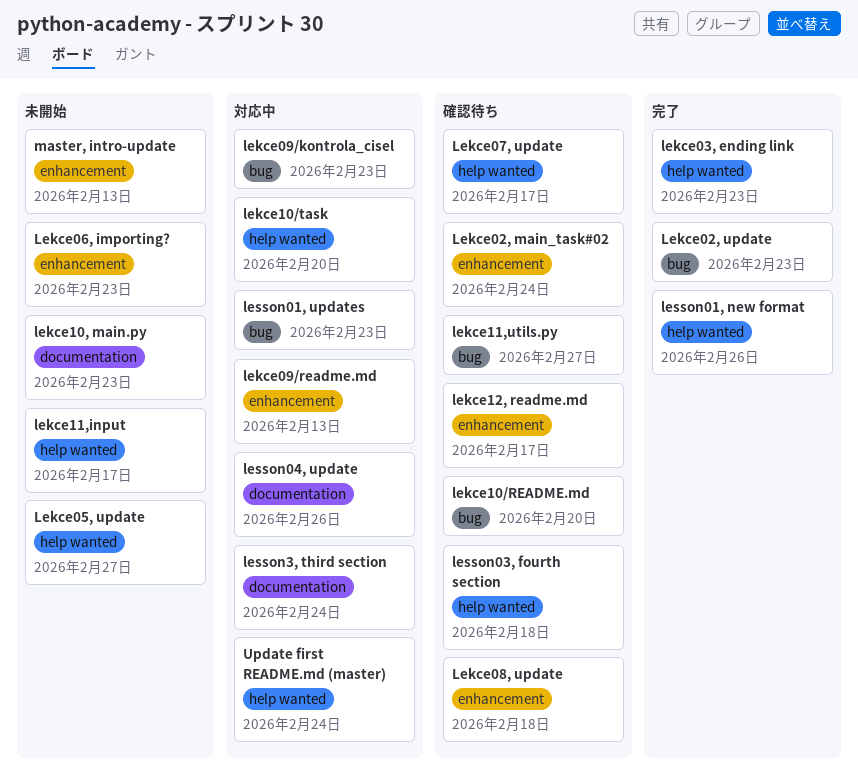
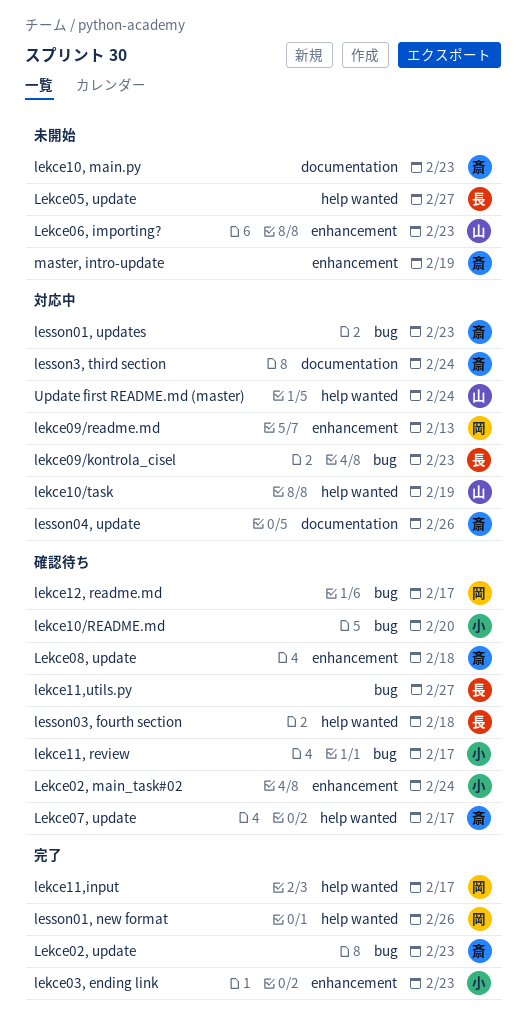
lekce03, ending link, label: help wanted -> enhancement
lekce10/task, due: Feb 20 -> Feb 19
lekce11, review: none -> present
lekce11,input, status: 未開始 -> 完了
lekce12, readme.md, label: enhancement -> bug
master, intro-update, due: Feb 13 -> Feb 19

